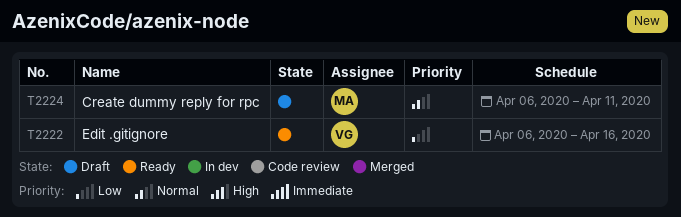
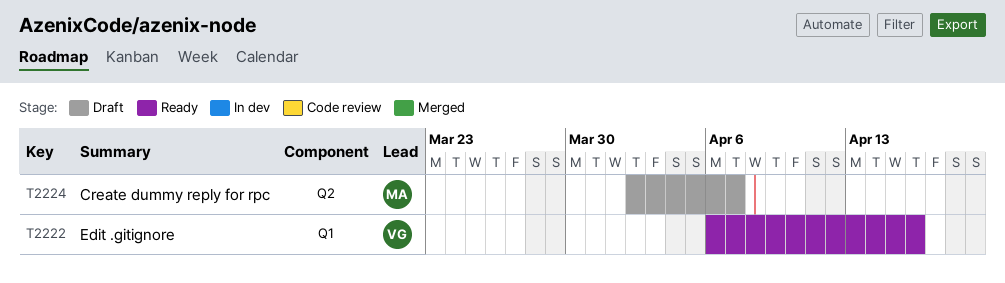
T2224, start: Apr 6 -> Apr 2
T2224, due: Apr 11 -> Apr 7

